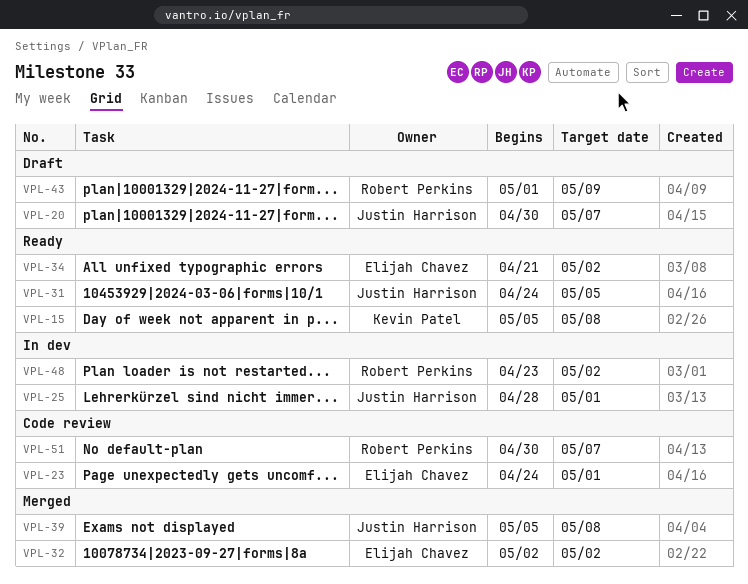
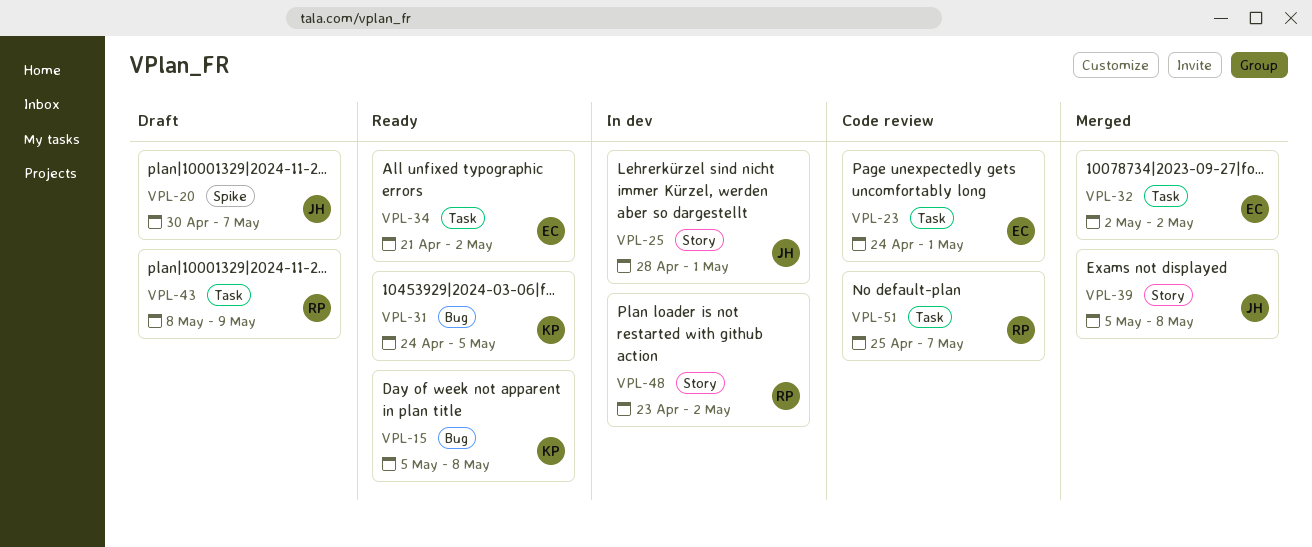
VPL-31, owner: Justin Harrison -> Kevin Patel
VPL-43, start: May 1 -> May 8
VPL-51, start: Apr 30 -> Apr 25

